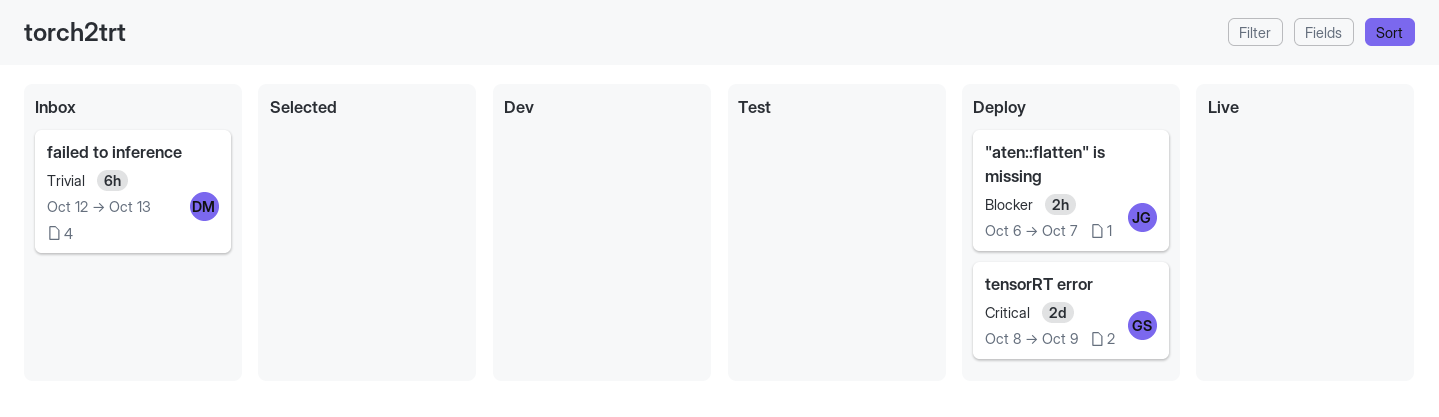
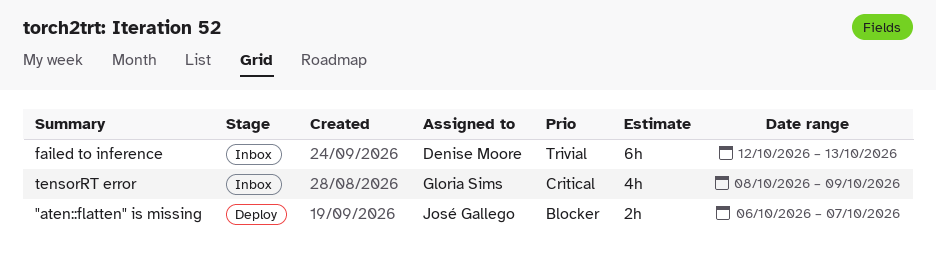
tensorRT error, status: Deploy -> Inbox
tensorRT error, estimate: 2d -> 4h

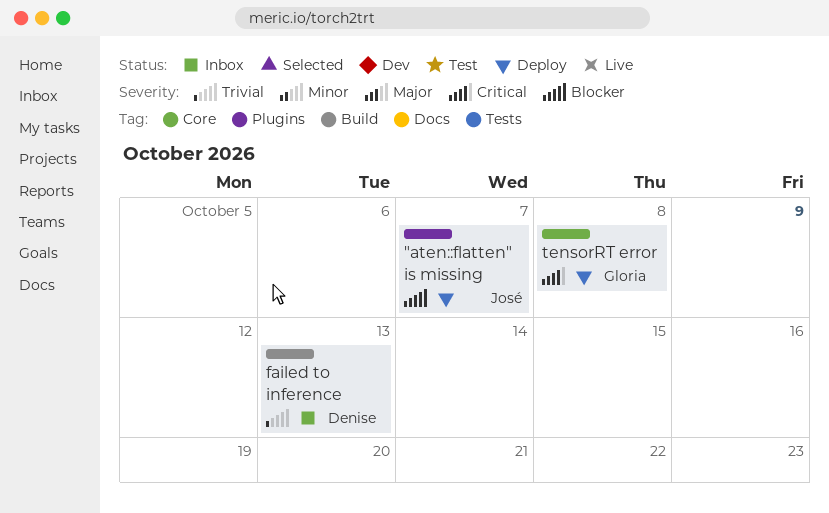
tensorRT error, status: Inbox -> Deploy
tensorRT error, due: Oct 9 -> Oct 8

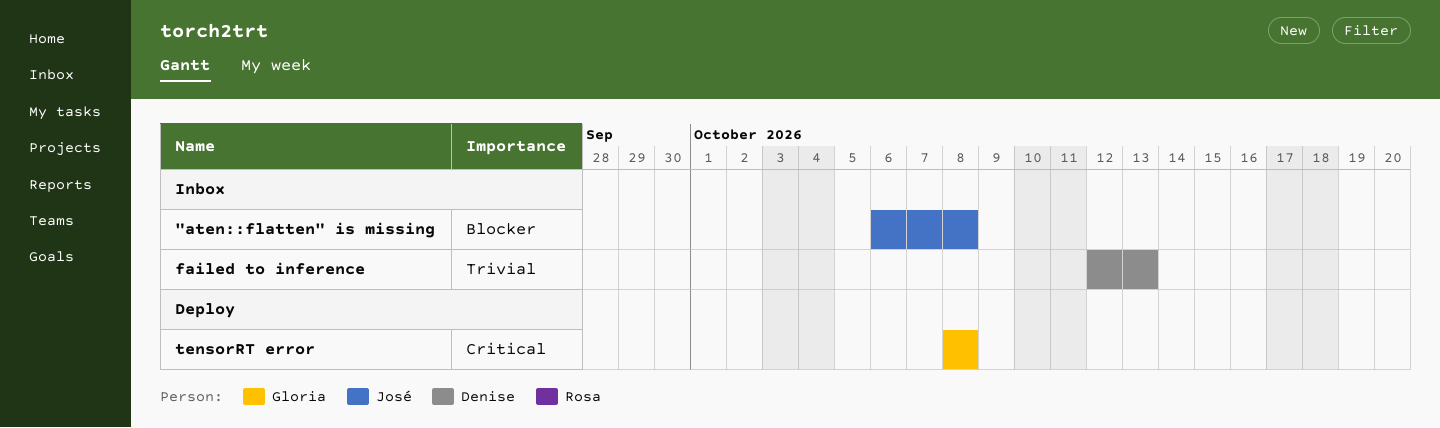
"aten::flatten" is missing, status: Deploy -> Inbox
"aten::flatten" is missing, due: Oct 7 -> Oct 8

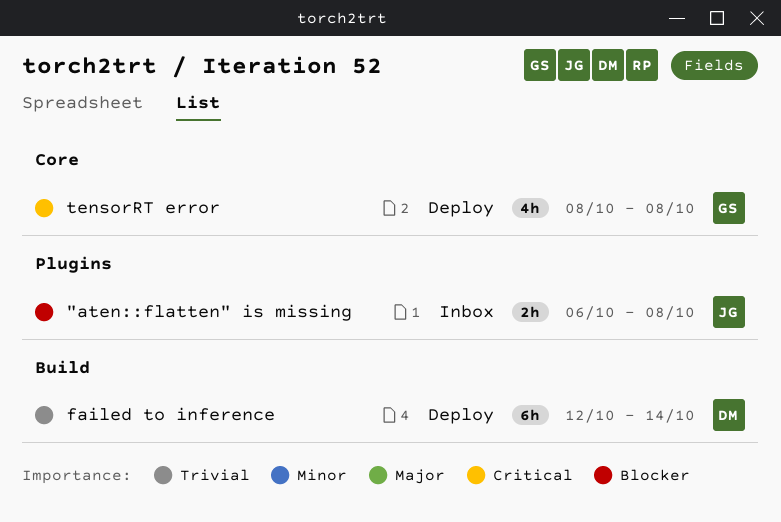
failed to inference, status: Inbox -> Deploy
failed to inference, due: Oct 13 -> Oct 14

